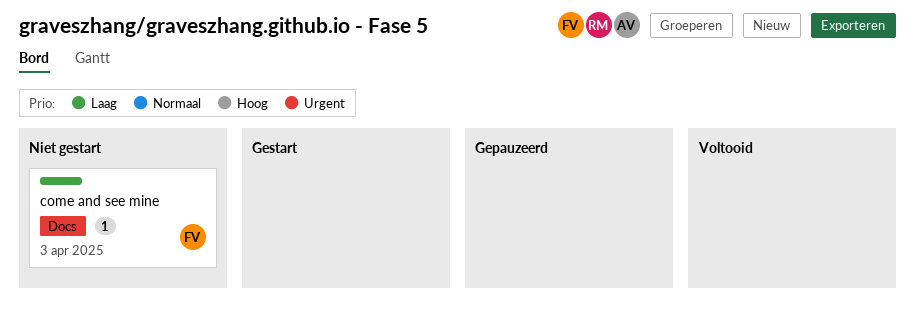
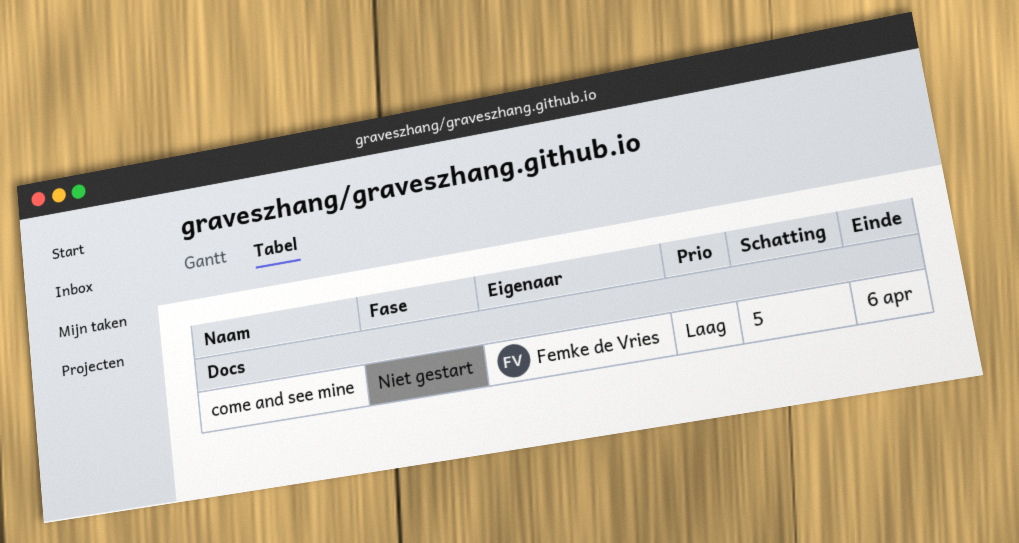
come and see mine, estimate: 1 -> 5
come and see mine, due: Apr 3 -> Apr 6

